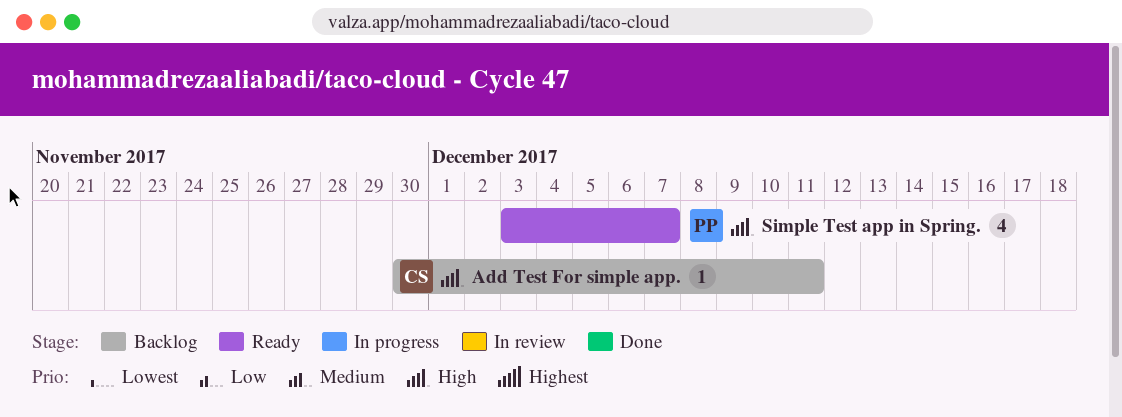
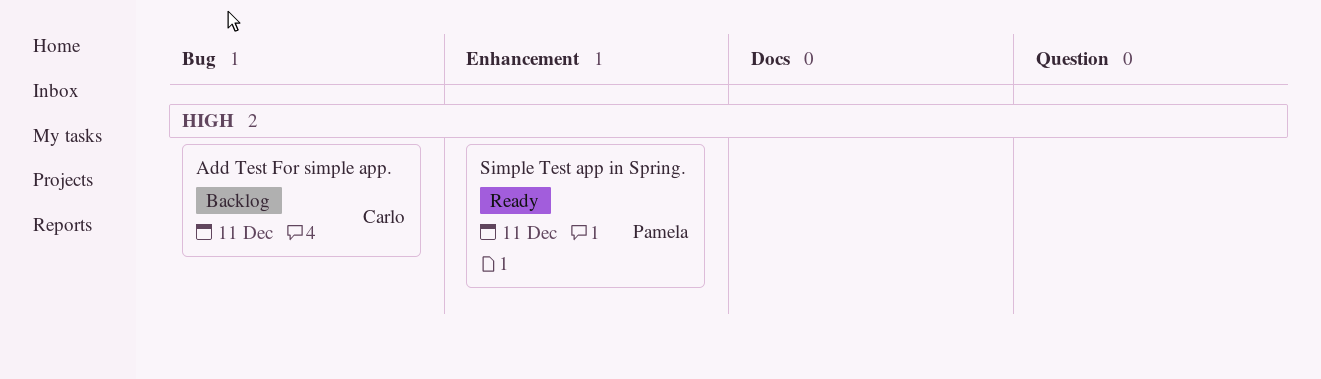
Simple Test app in Spring., due: Dec 7 -> Dec 11

